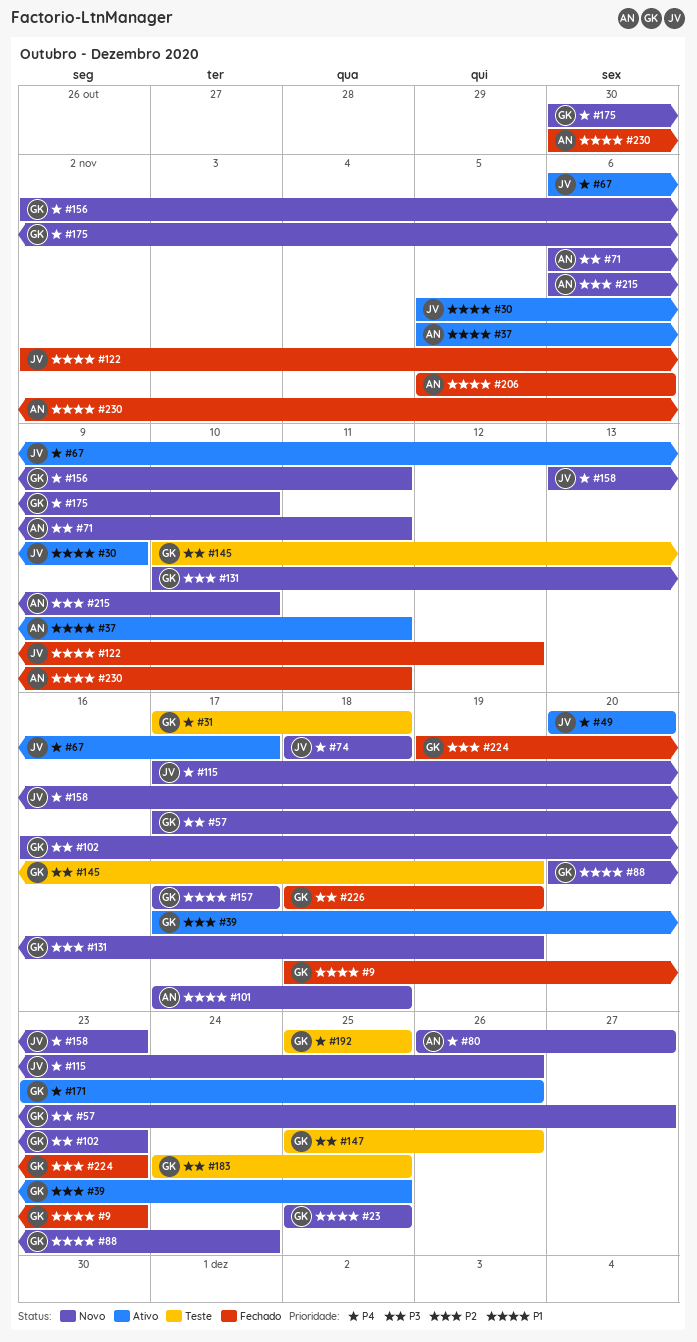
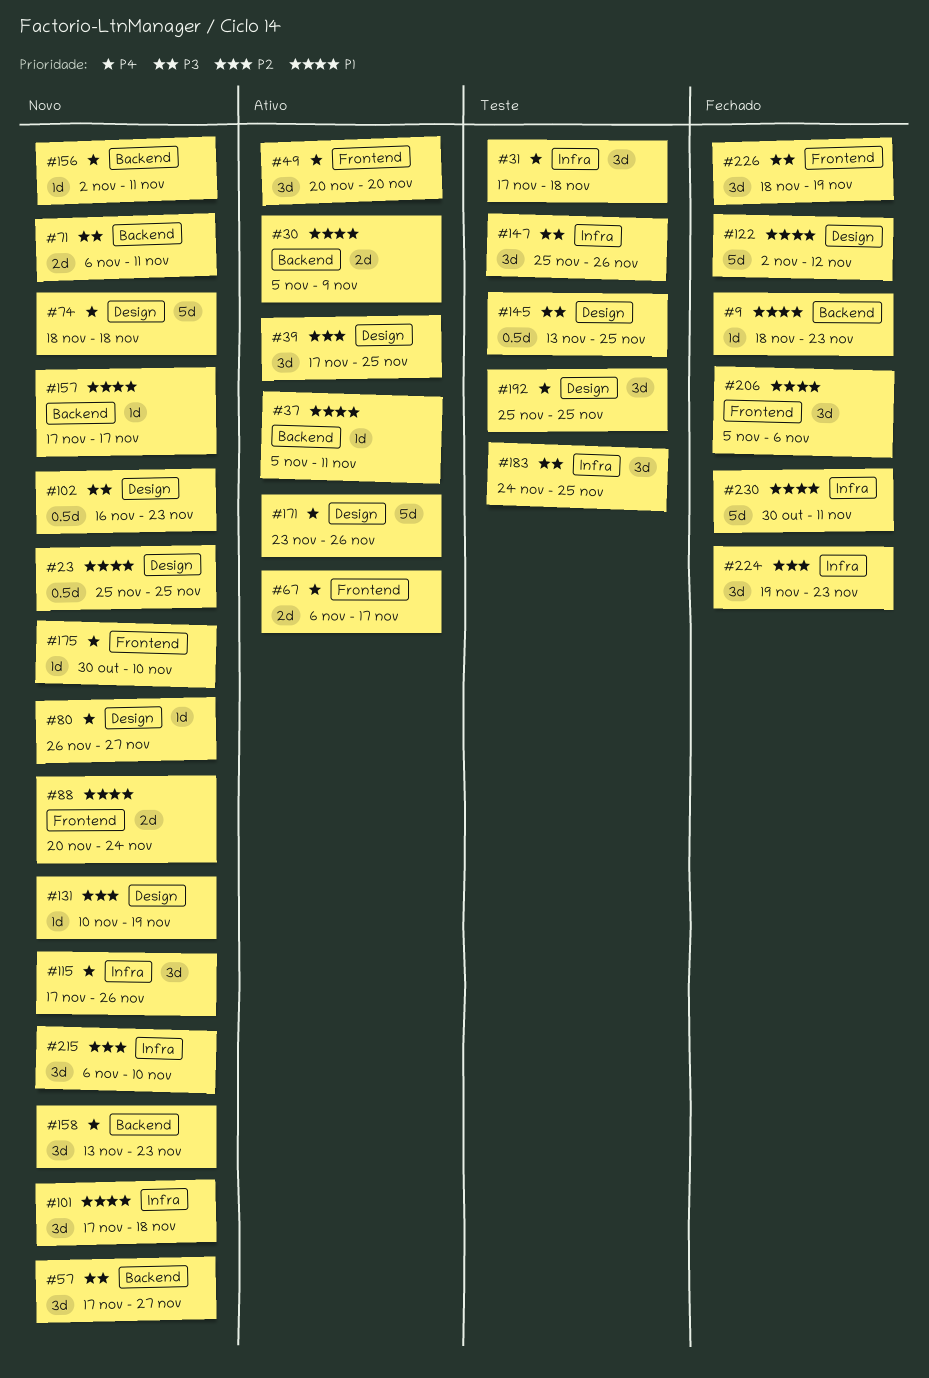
#145, start: Nov 10 -> Nov 13
#145, due: Nov 19 -> Nov 25

